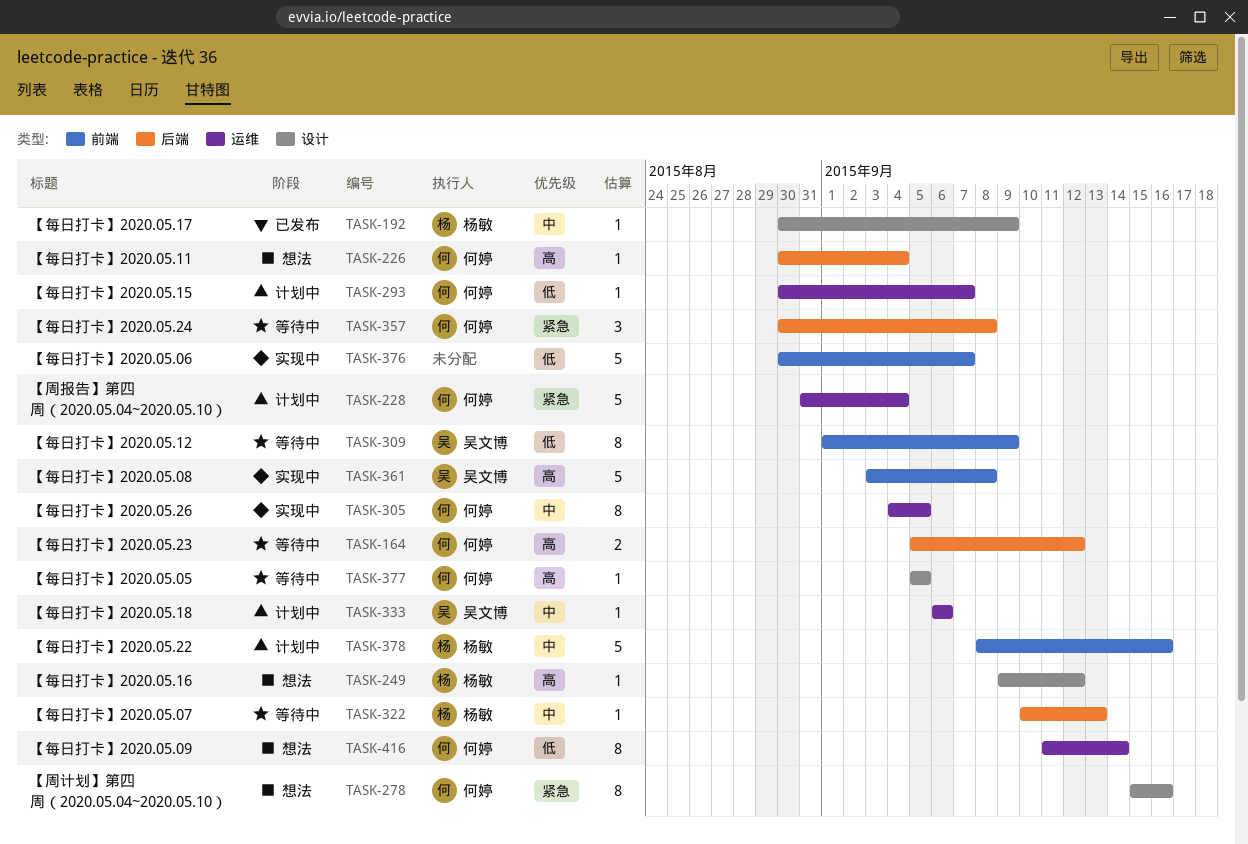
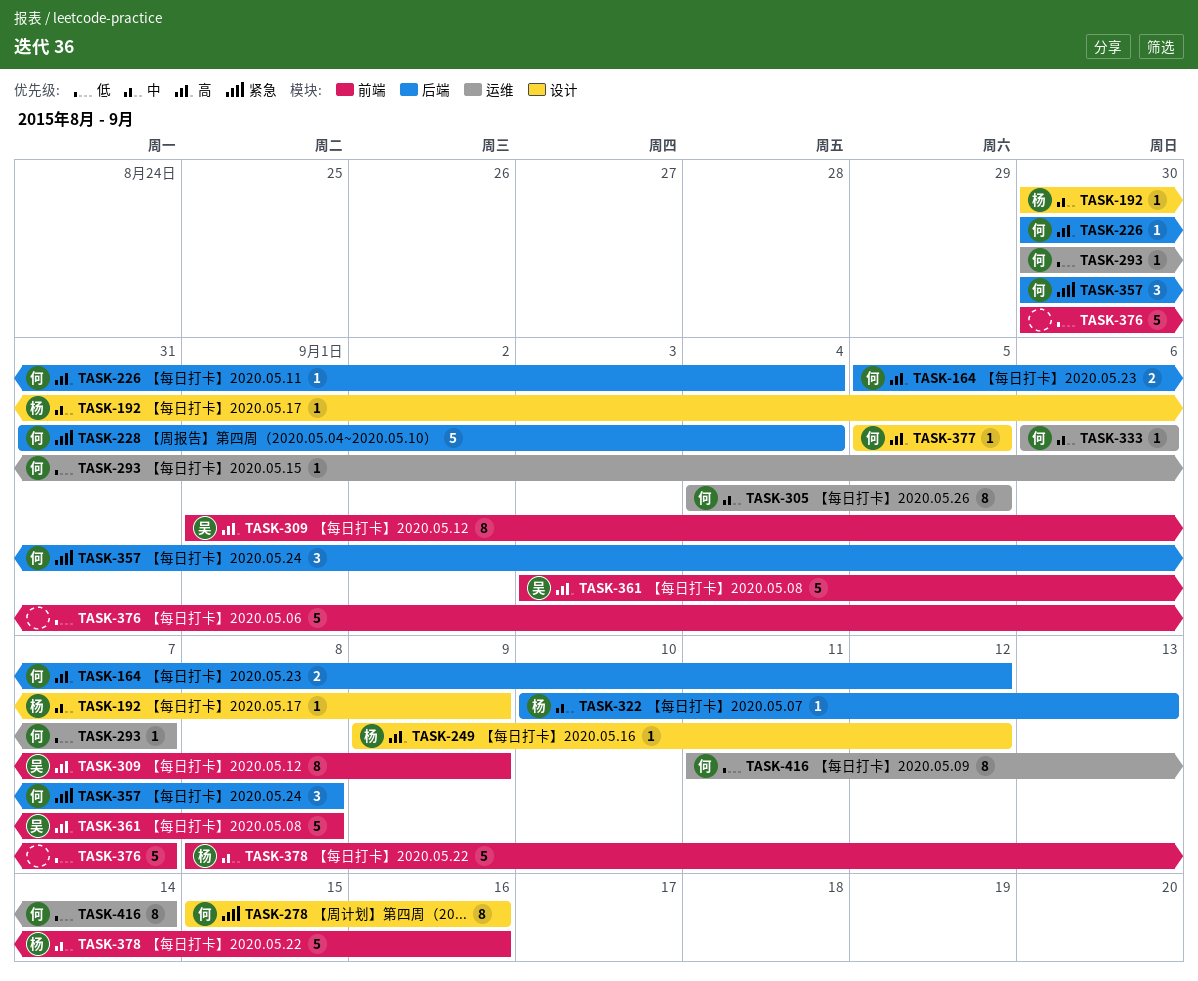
TASK-228, label: 运维 -> 后端
TASK-309, priority: 低 -> 高
TASK-333, owner: 吴文博 -> 何婷

